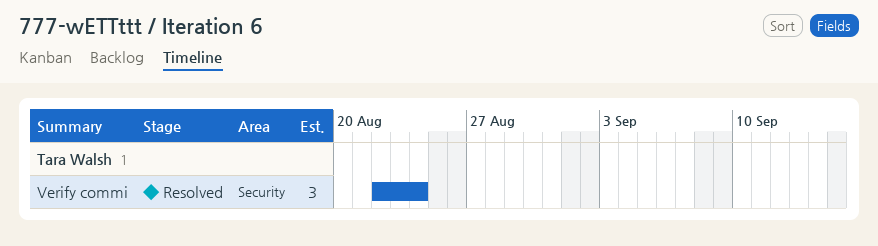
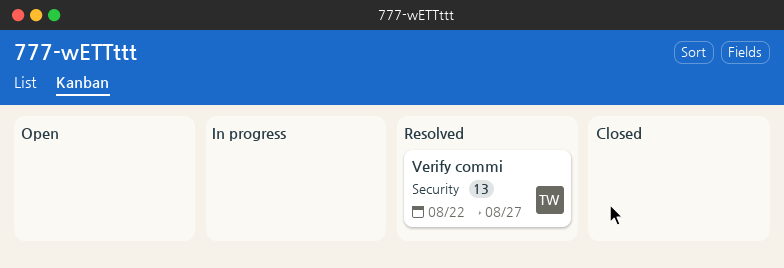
Verify commi, estimate: 3 -> 13
Verify commi, due: Aug 24 -> Aug 27

